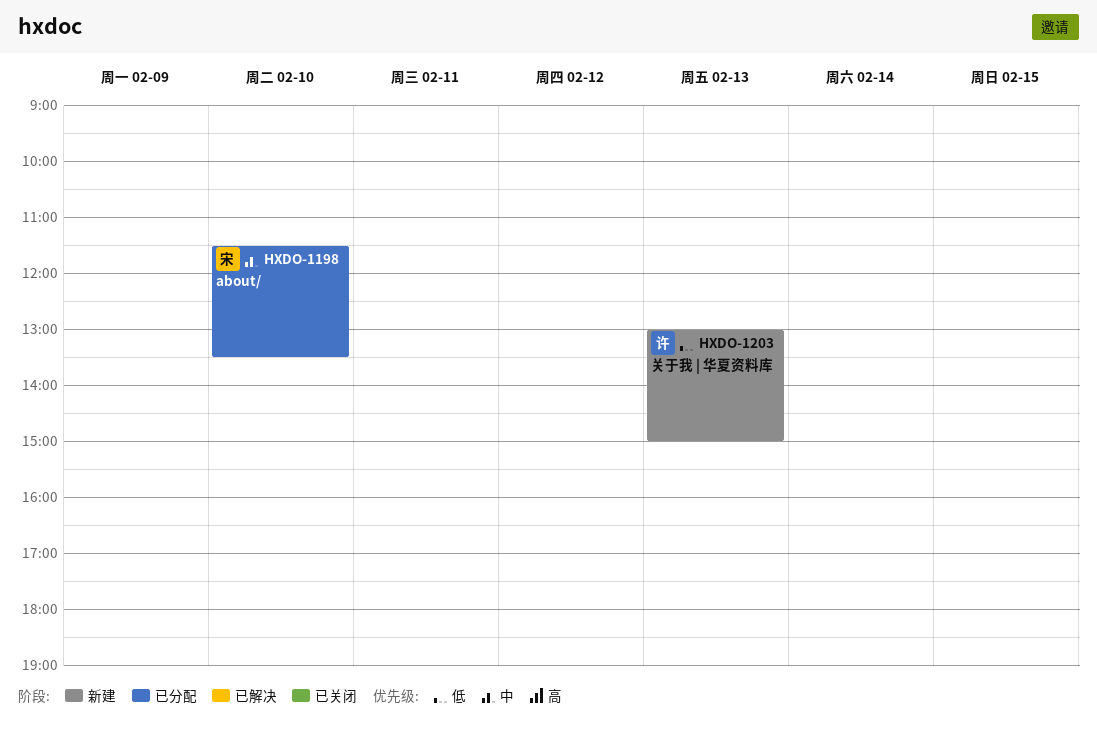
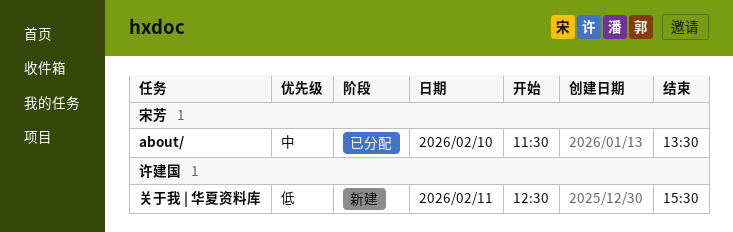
关于我 | 华夏资料库, day: Feb 13 -> Feb 11
关于我 | 华夏资料库, begins: 13:00 -> 12:30
关于我 | 华夏资料库, ends: 15:00 -> 15:30

